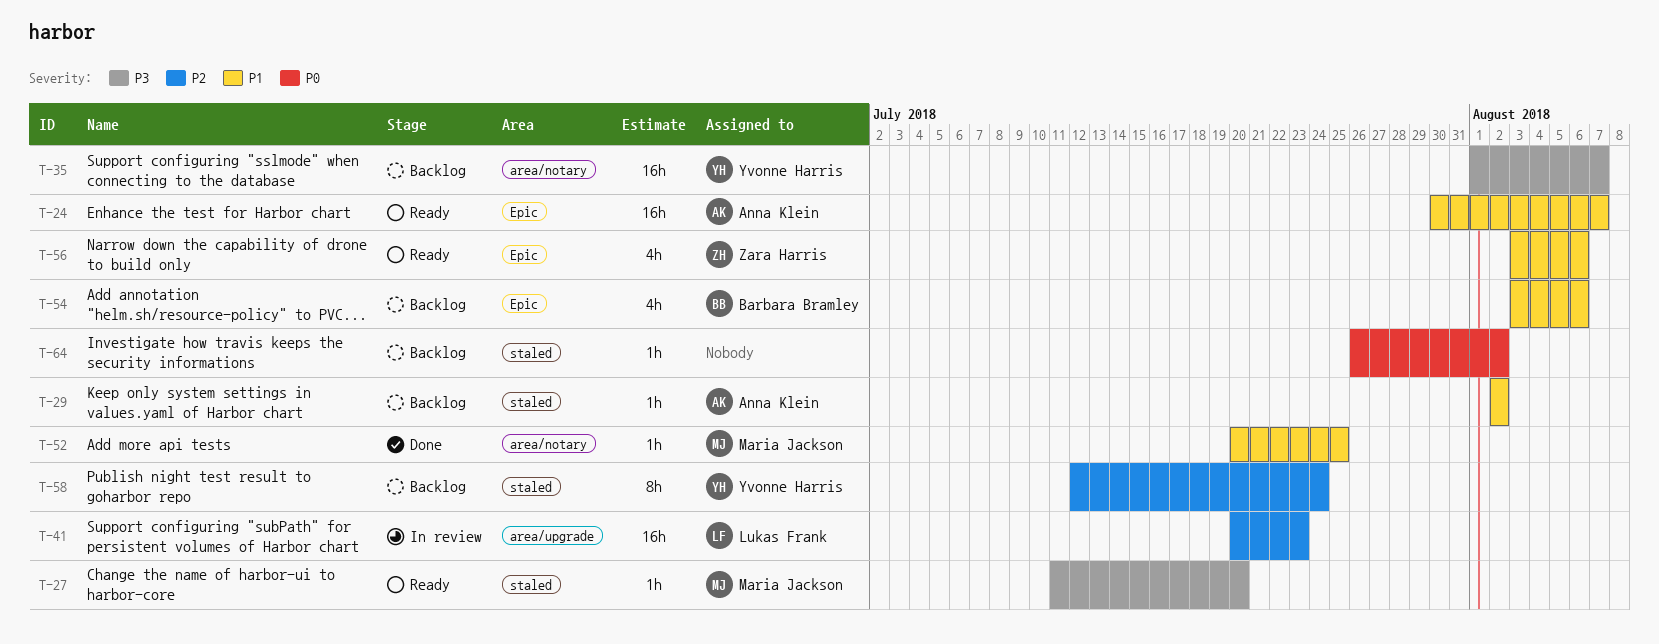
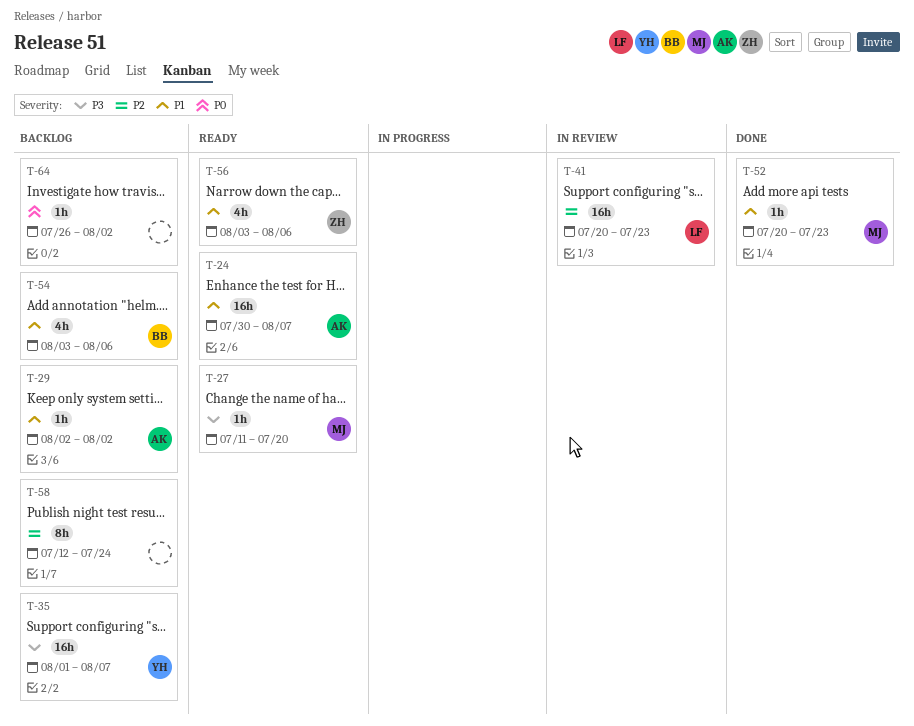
T-52, due: Jul 25 -> Jul 23
T-58, owner: Yvonne Harris -> none

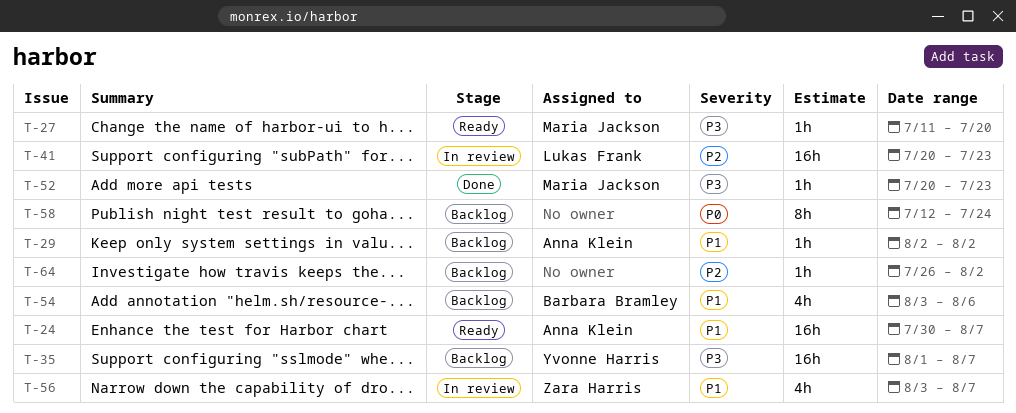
T-52, priority: P1 -> P3
T-56, status: Ready -> In review
T-56, due: Aug 6 -> Aug 7
T-58, priority: P2 -> P0
T-64, priority: P0 -> P2

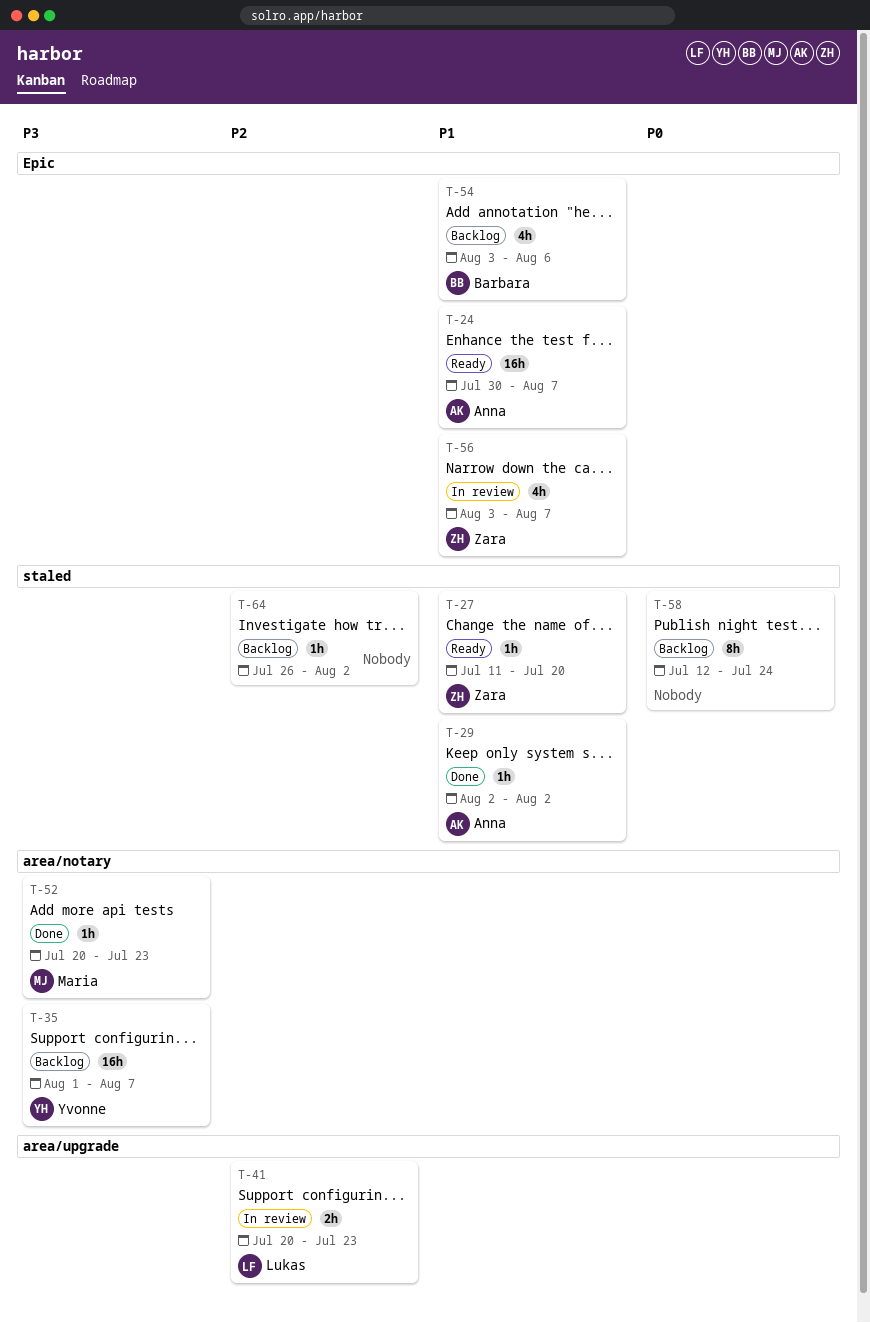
T-27, owner: Maria Jackson -> Zara Harris
T-27, priority: P3 -> P1
T-29, status: Backlog -> Done
T-41, estimate: 16h -> 2h

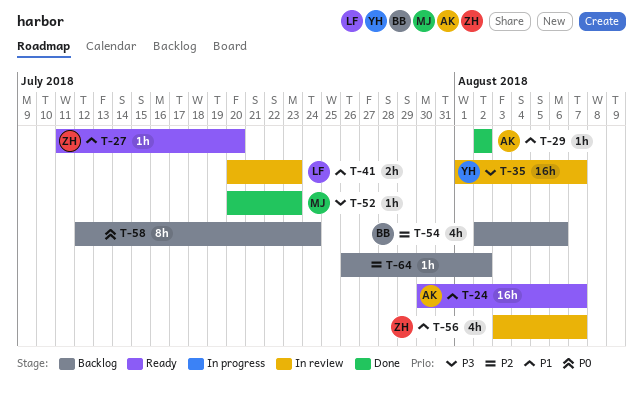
T-35, status: Backlog -> In review
T-41, priority: P2 -> P1
T-54, priority: P1 -> P2
T-54, start: Aug 3 -> Aug 2

